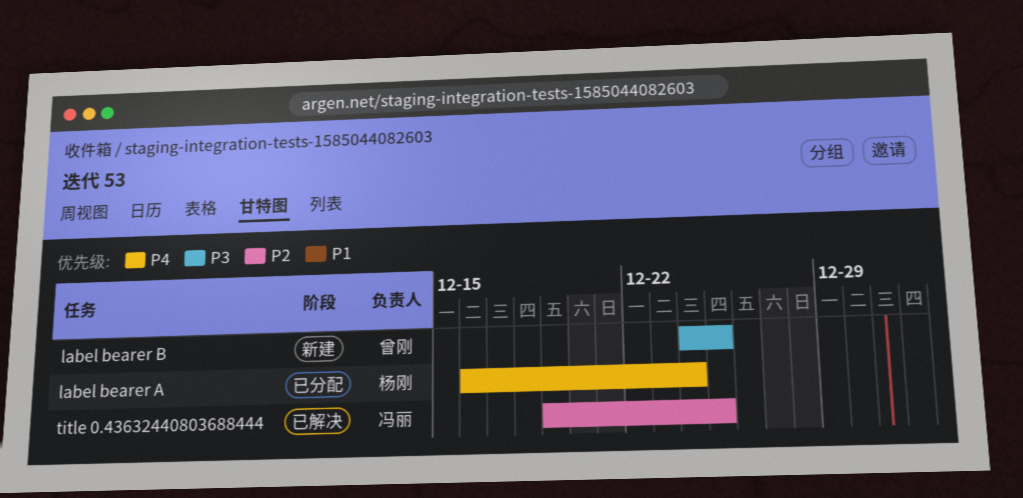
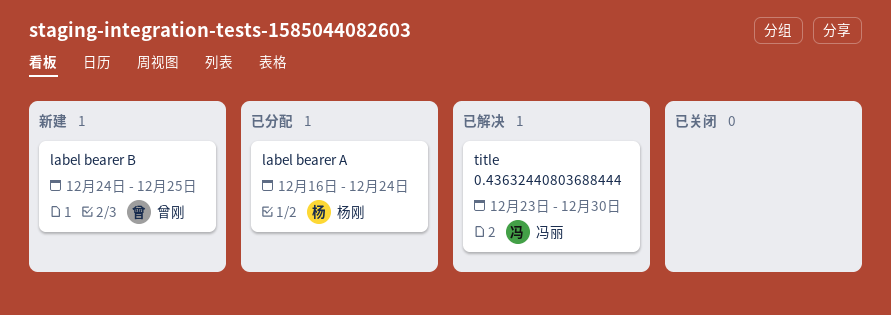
title 0.43632440803688444, start: Dec 19 -> Dec 23
title 0.43632440803688444, due: Dec 25 -> Dec 30

